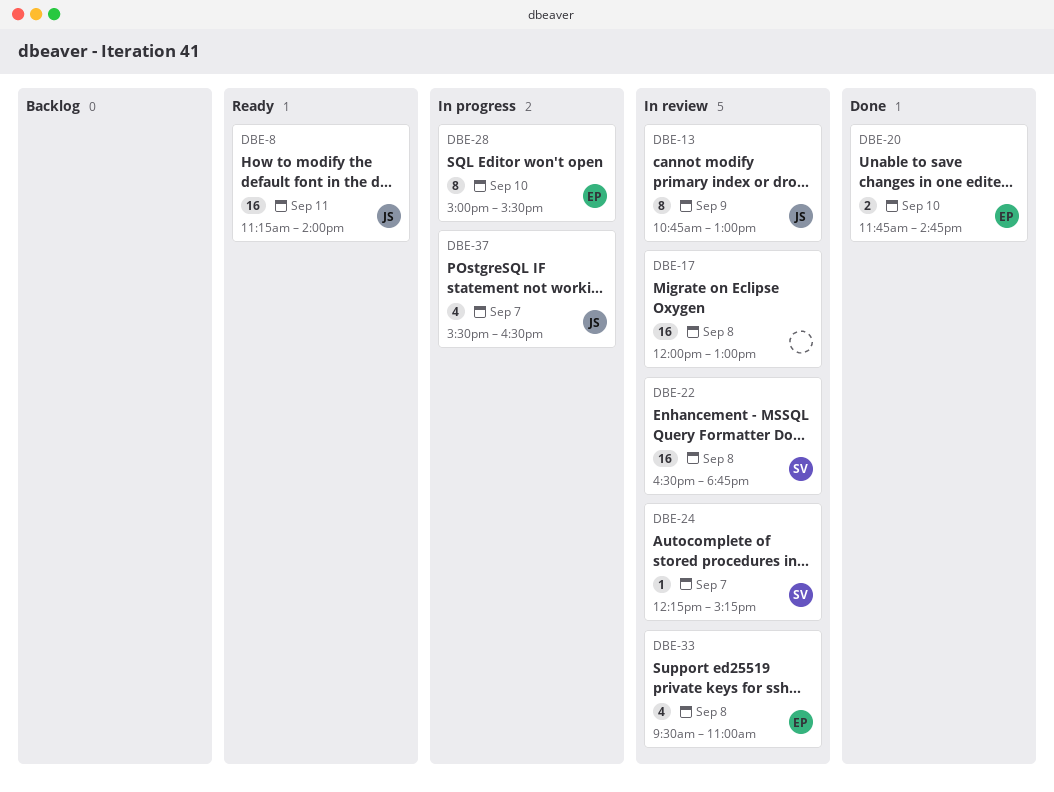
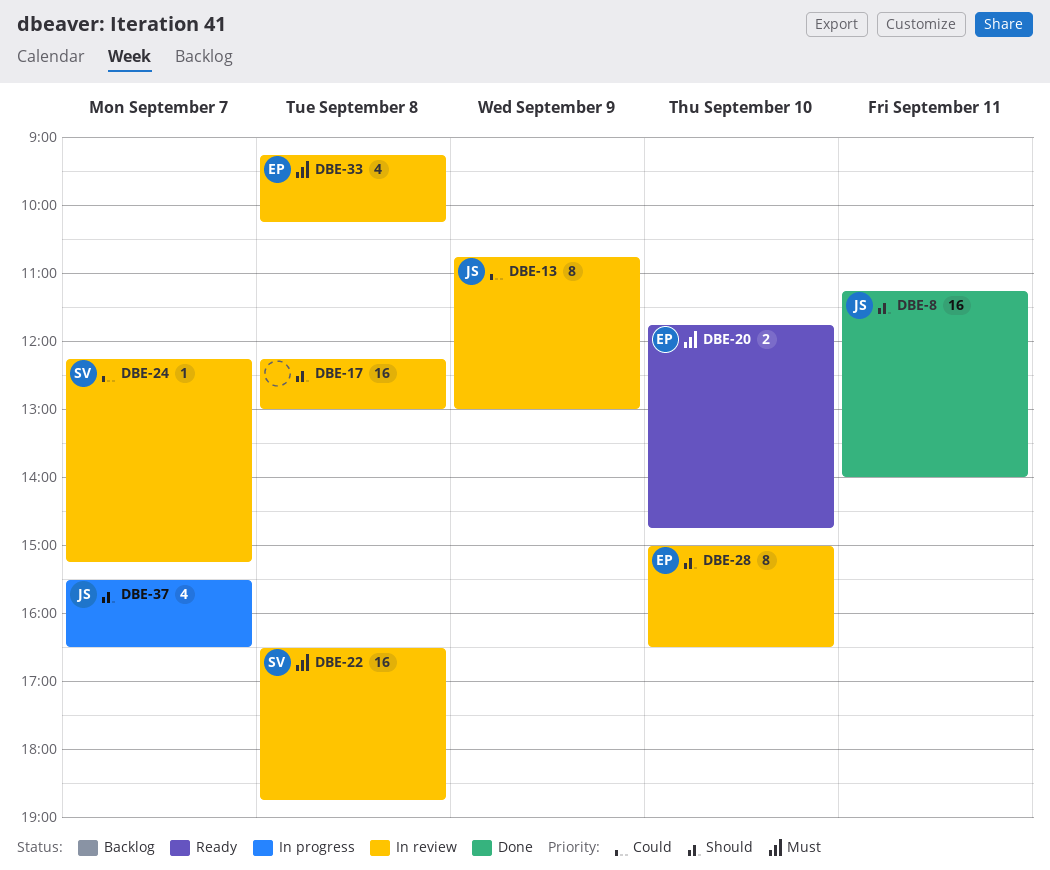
DBE-8, status: Ready -> Done
DBE-17, begins: 12:00 -> 12:15
DBE-20, status: Done -> Ready
DBE-28, status: In progress -> In review
DBE-28, ends: 15:30 -> 16:30
DBE-33, begins: 09:30 -> 09:15
DBE-33, ends: 11:00 -> 10:15

